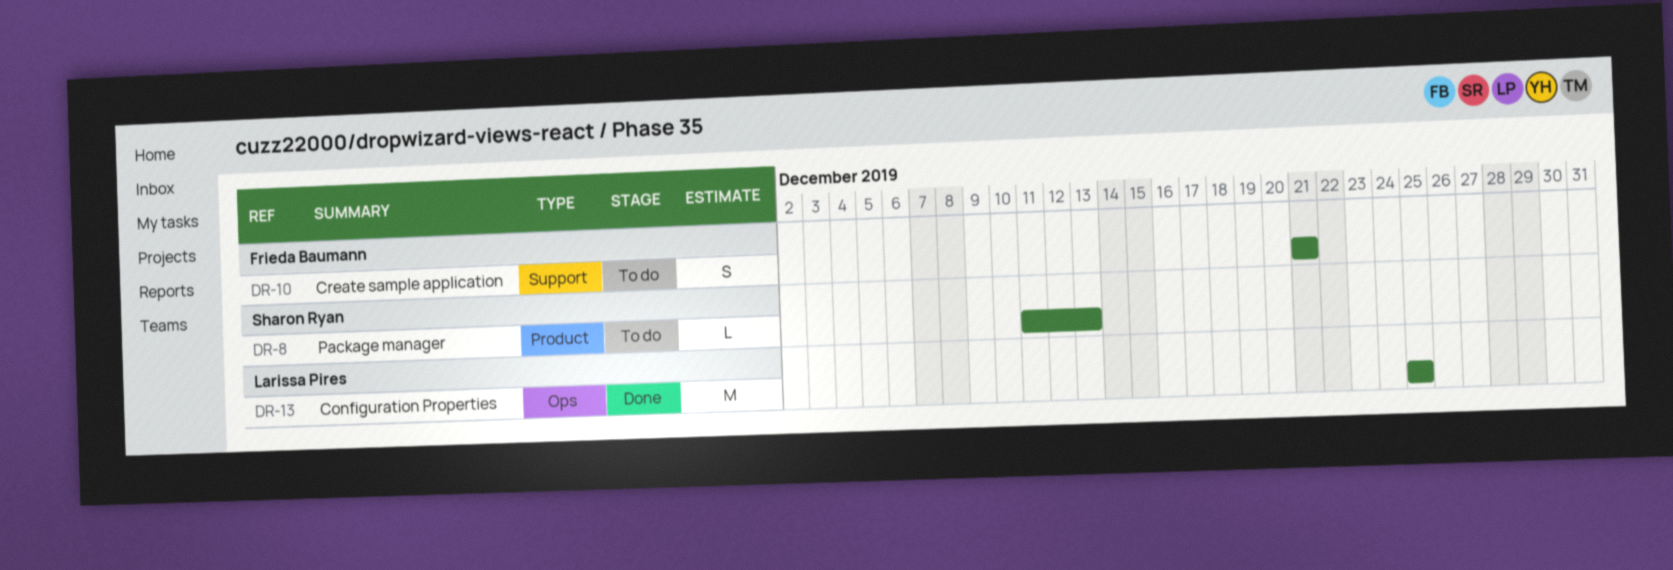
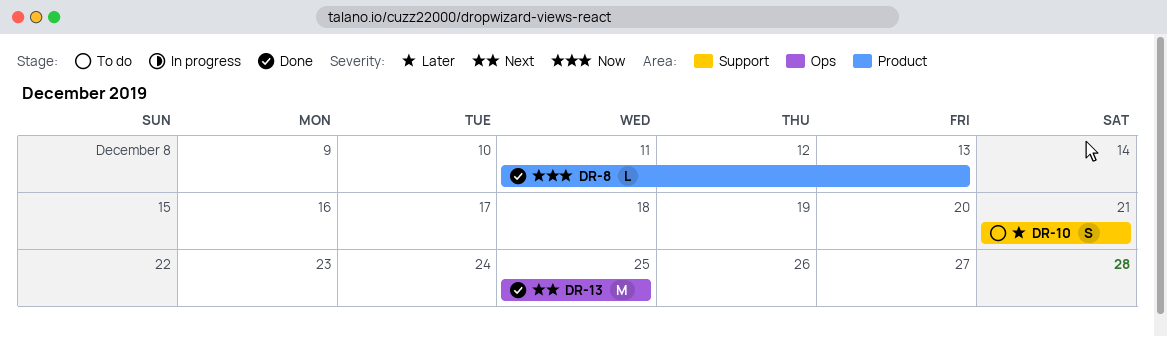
DR-8, status: To do -> Done

